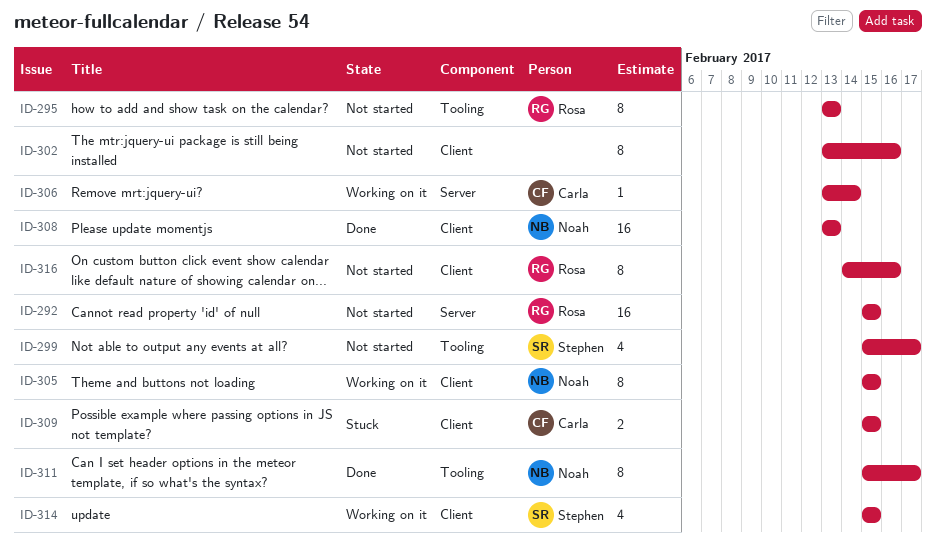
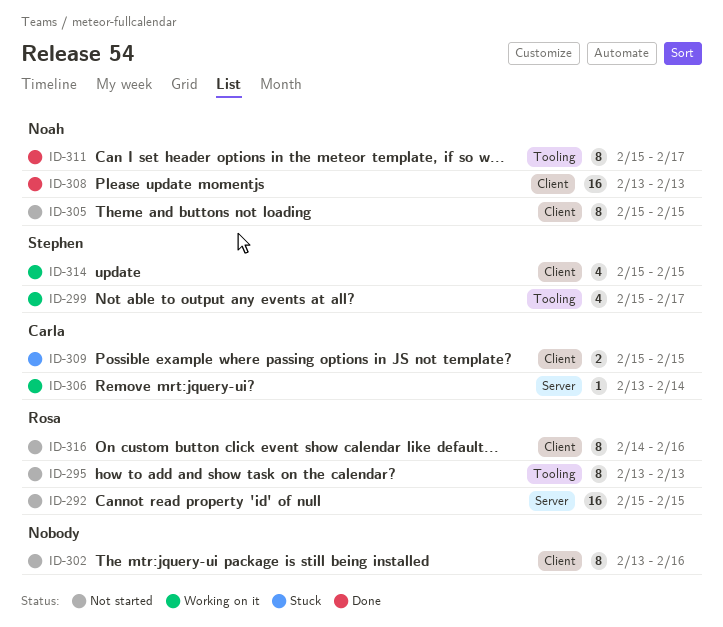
ID-299, status: Not started -> Working on it
ID-305, status: Working on it -> Not started

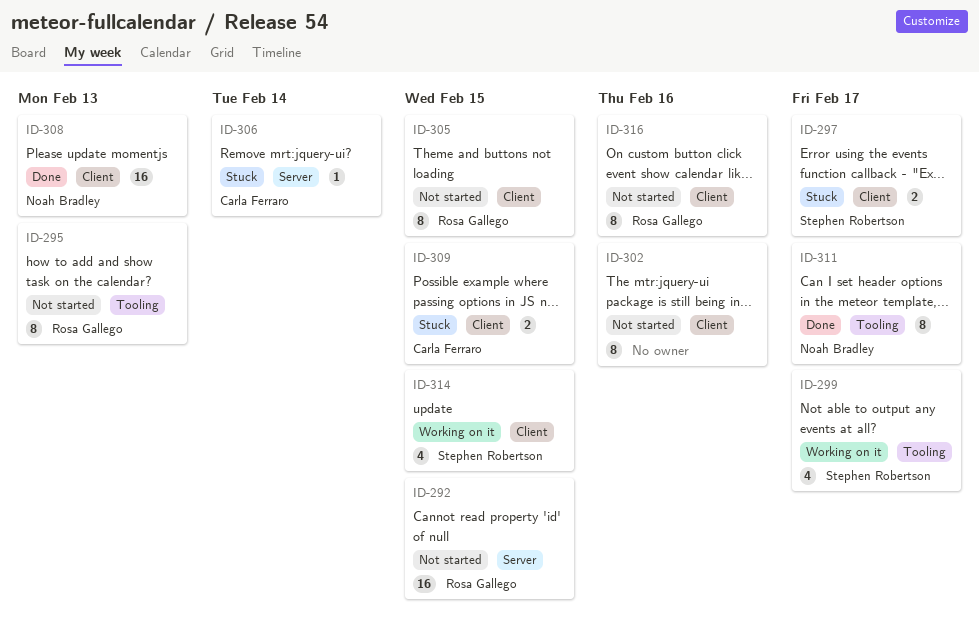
ID-297: none -> present
ID-305, owner: Noah Bradley -> Rosa Gallego
ID-306, status: Working on it -> Stuck

